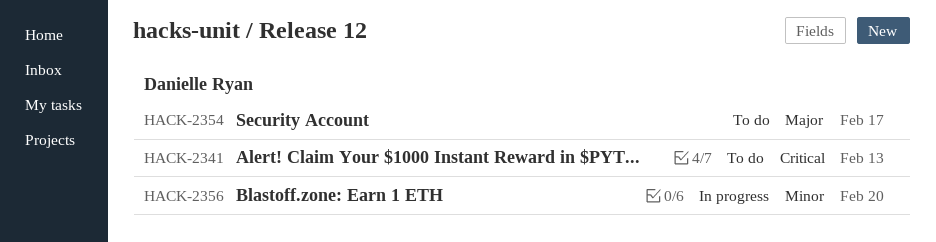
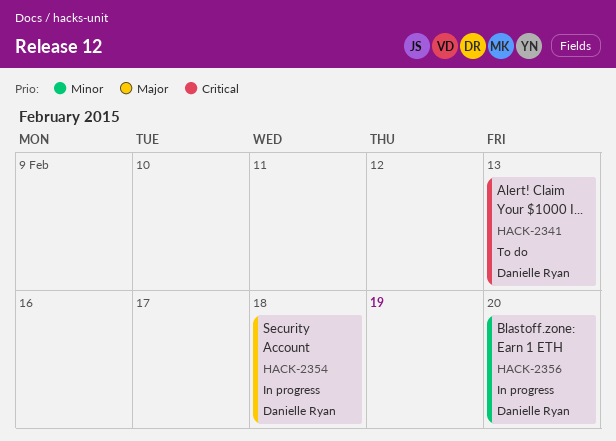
HACK-2354, status: To do -> In progress
HACK-2354, due: Feb 17 -> Feb 18

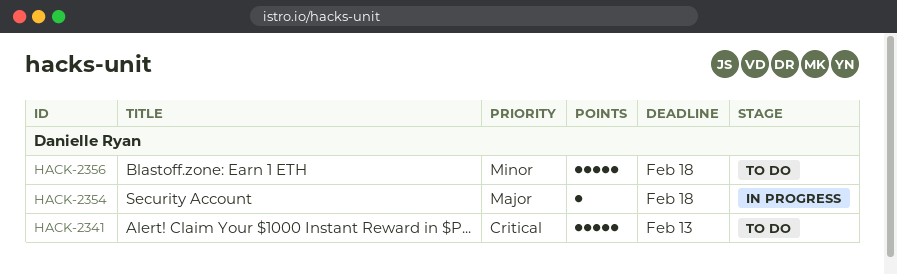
HACK-2356, status: In progress -> To do
HACK-2356, due: Feb 20 -> Feb 18

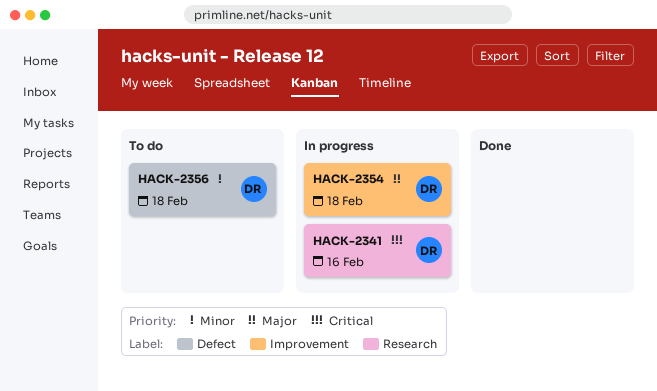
HACK-2341, status: To do -> In progress
HACK-2341, due: Feb 13 -> Feb 16

